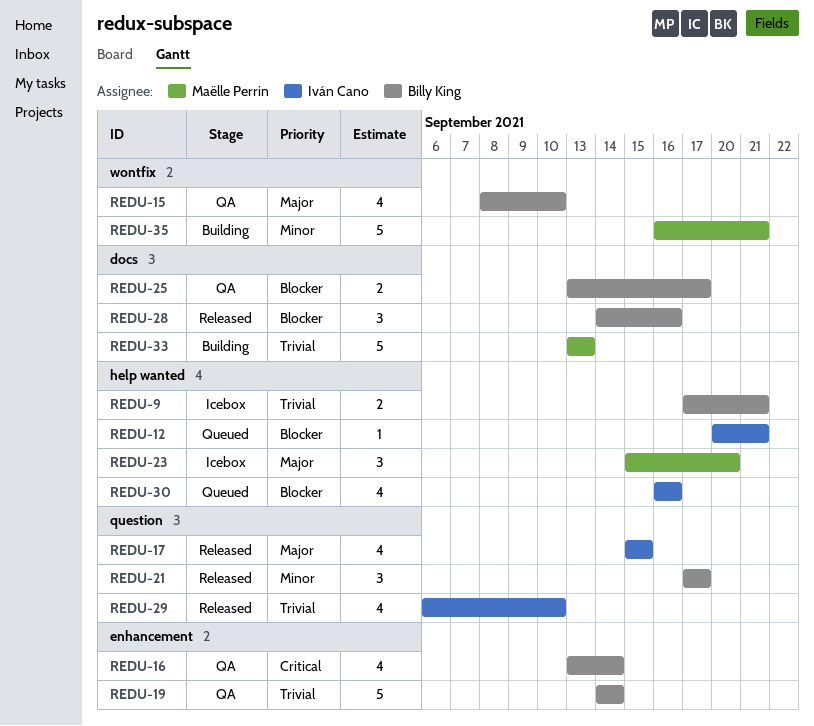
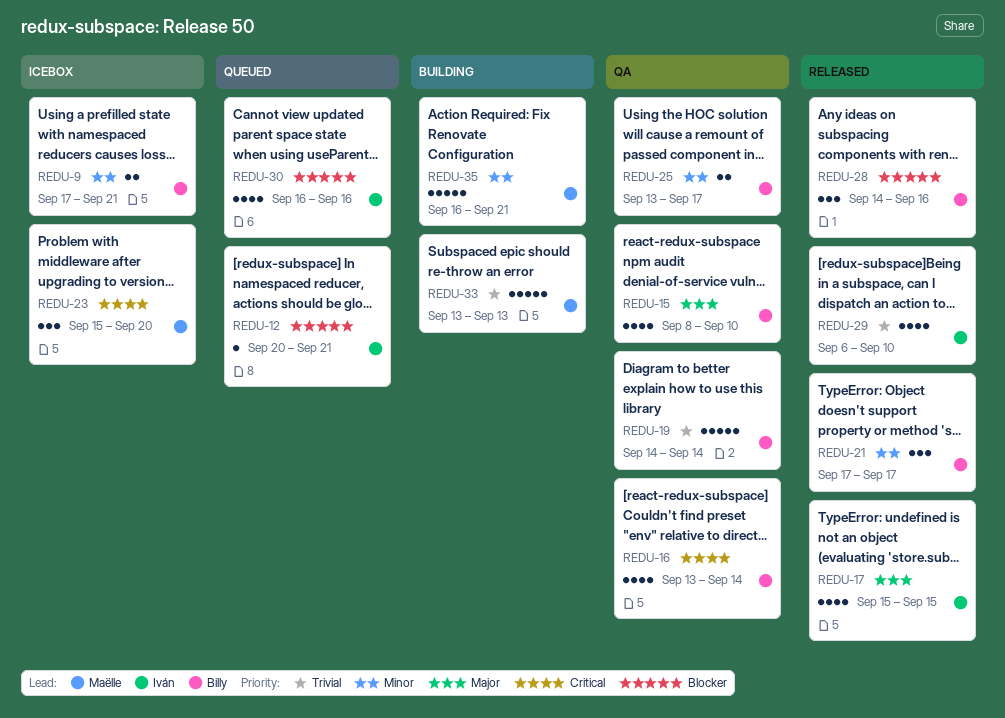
REDU-9, priority: Trivial -> Minor
REDU-23, priority: Major -> Critical
REDU-25, priority: Blocker -> Minor

